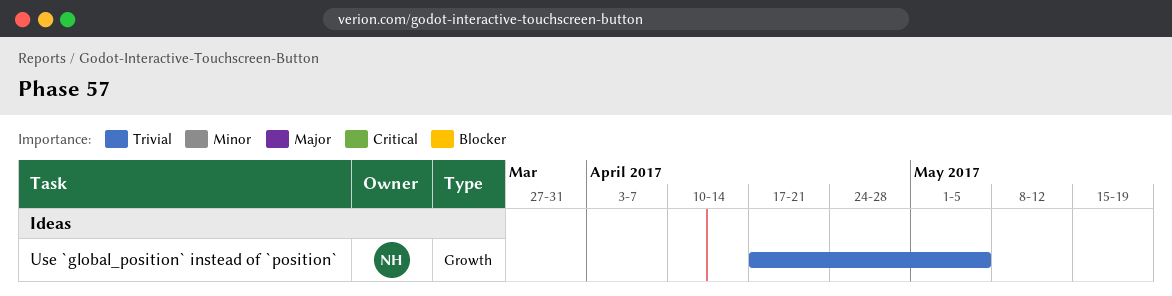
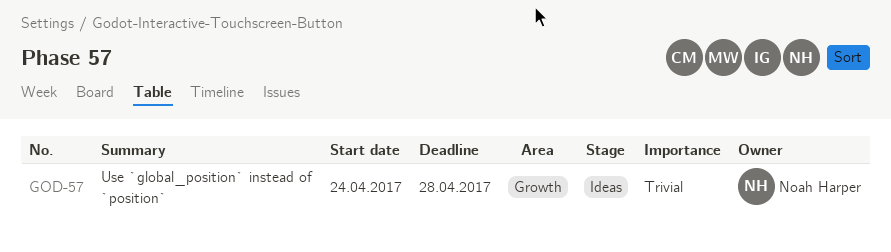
Use `global_position` instead of `position`, start: Apr 17 -> Apr 24
Use `global_position` instead of `position`, due: May 5 -> Apr 28

